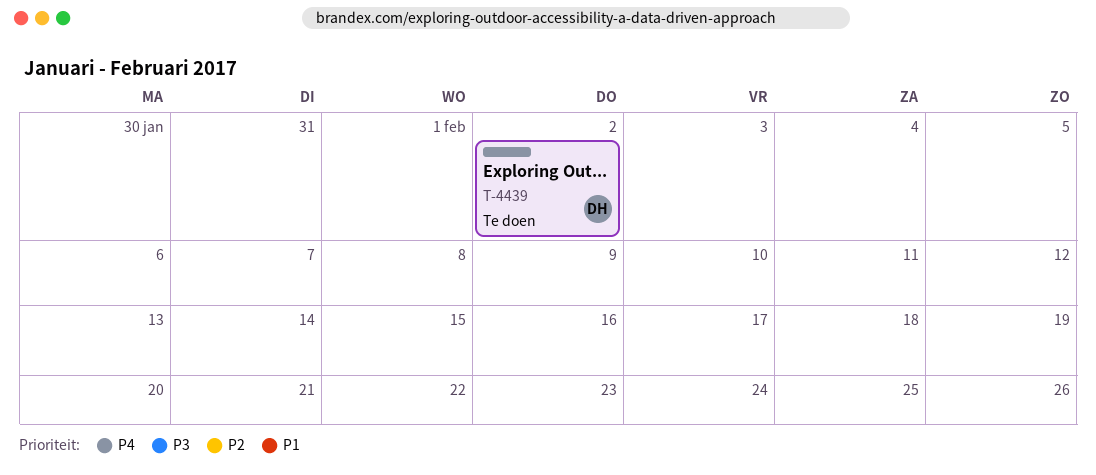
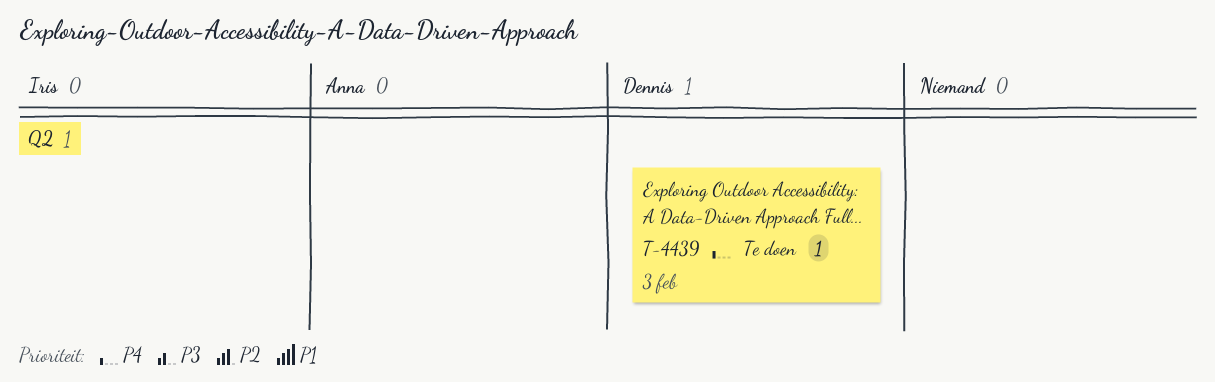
T-4439, due: Feb 2 -> Feb 3

